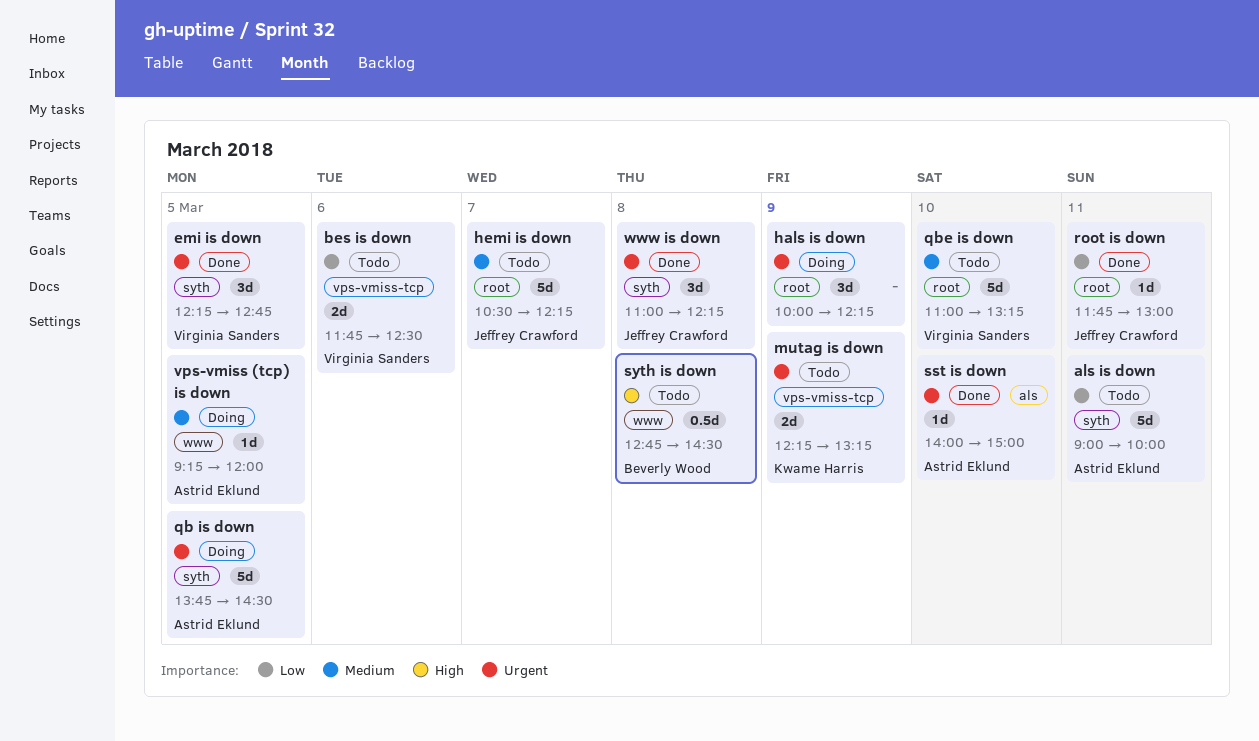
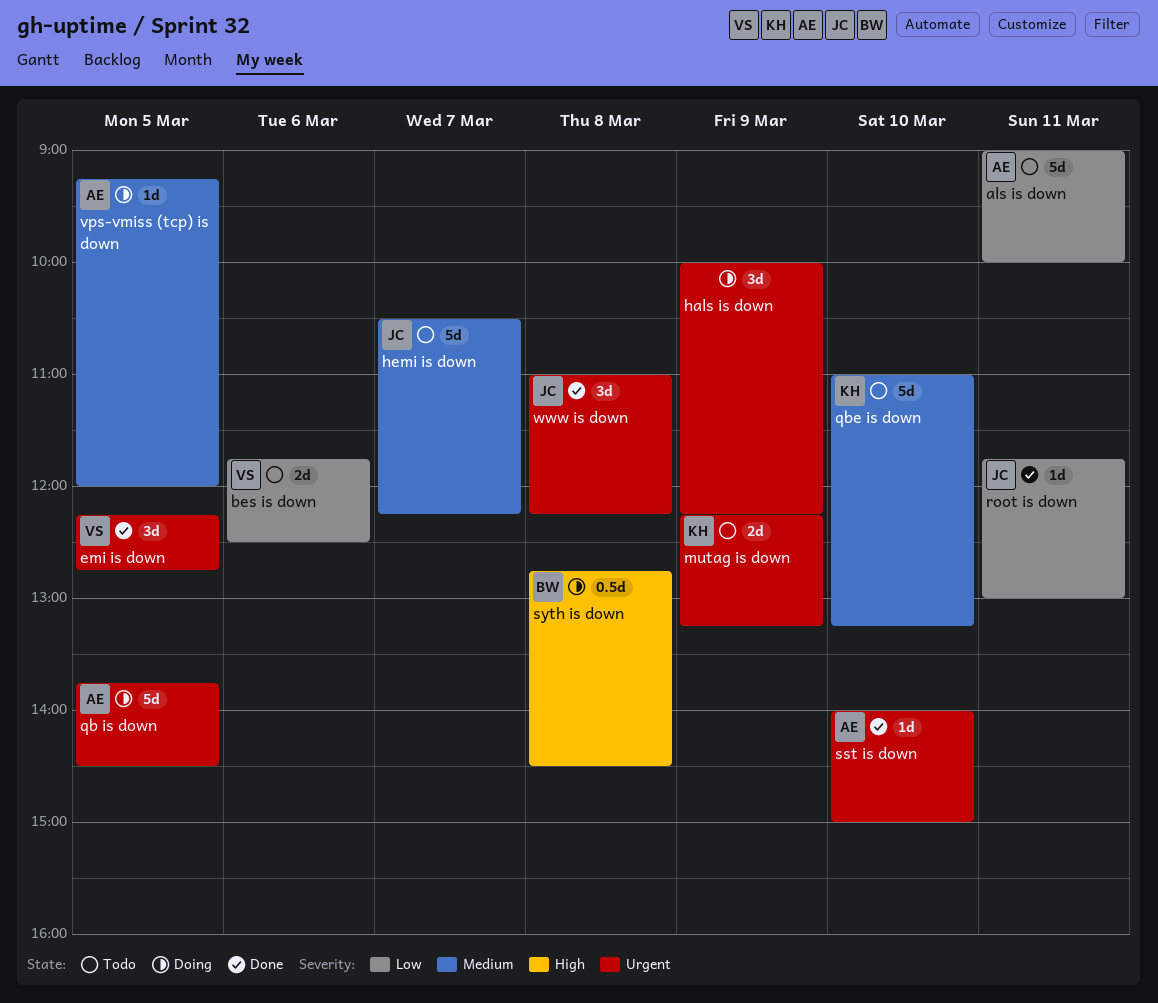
qbe is down, owner: Virginia Sanders -> Kwame Harris
syth is down, status: Todo -> Doing

